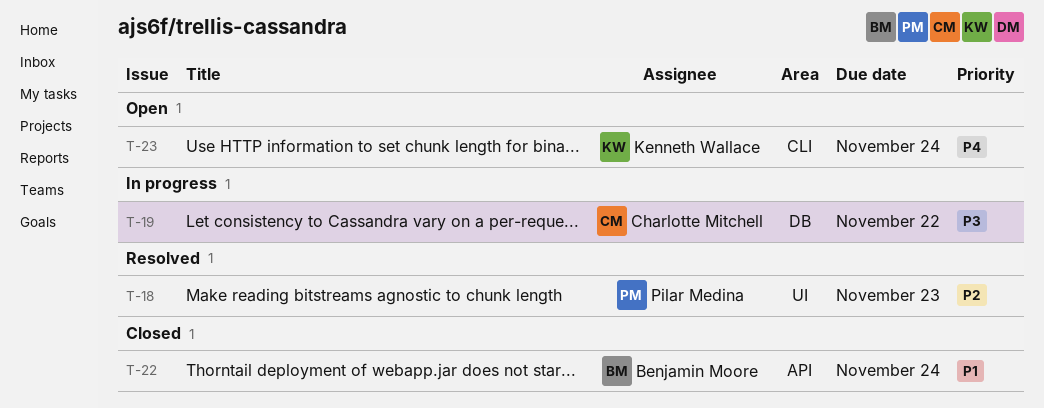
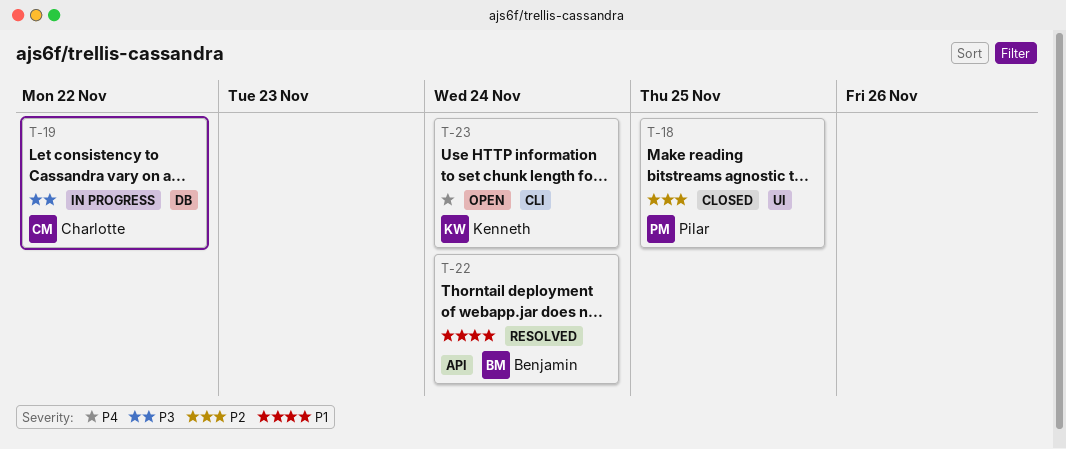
T-18, status: Resolved -> Closed
T-18, due: Nov 23 -> Nov 25
T-22, status: Closed -> Resolved

